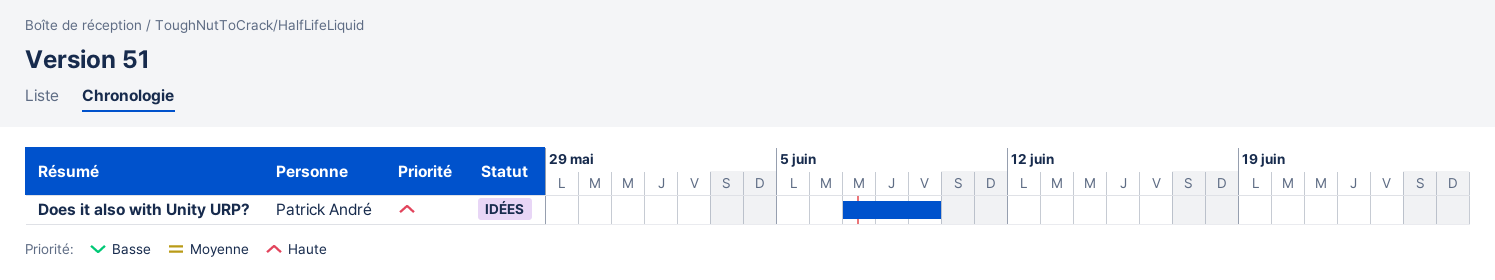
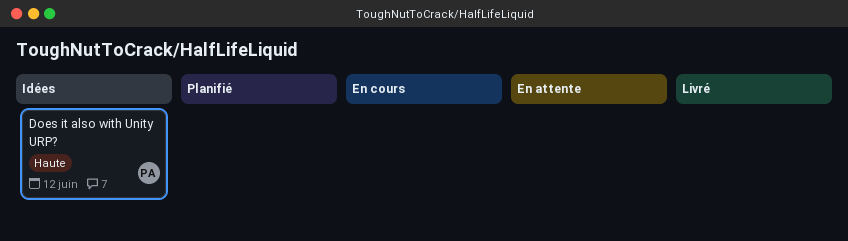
Does it also with Unity URP?, due: Jun 9 -> Jun 12

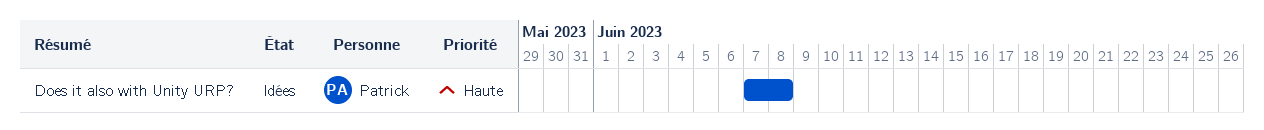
Does it also with Unity URP?, due: Jun 12 -> Jun 8

